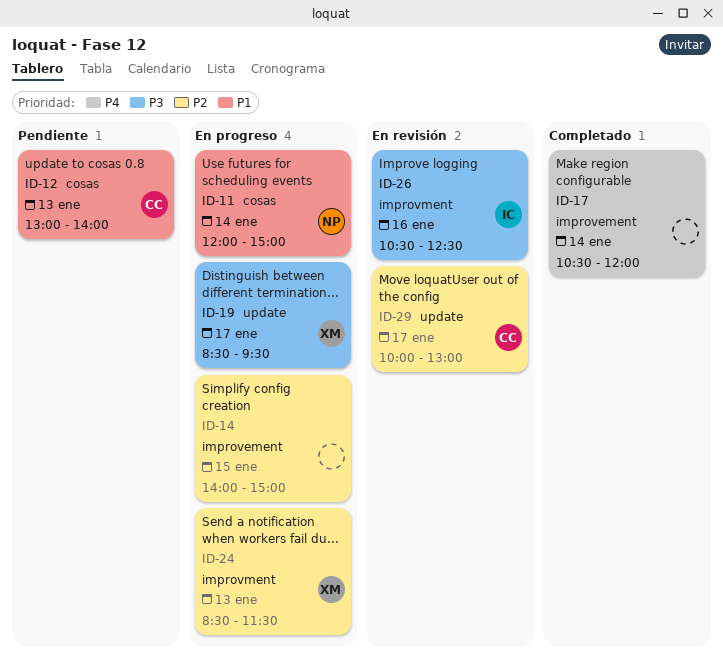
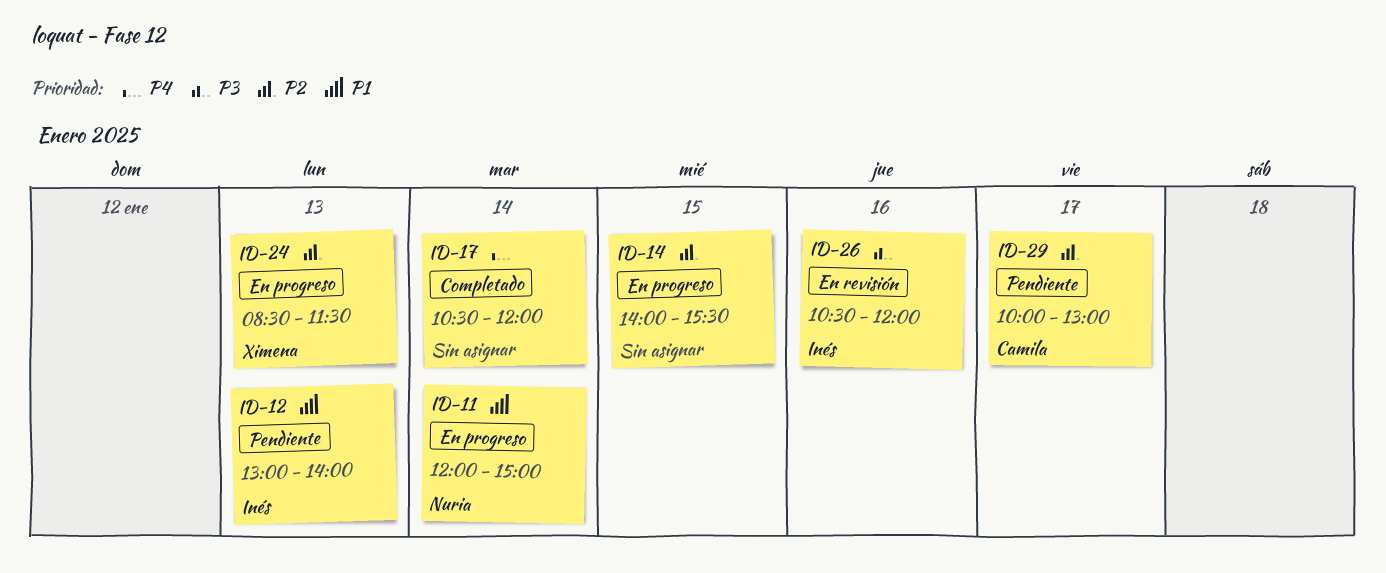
ID-12, owner: Camila -> Inés
ID-14, ends: 15:00 -> 15:30
ID-19: present -> none
ID-26, ends: 12:30 -> 12:00
ID-29, status: En revisión -> Pendiente

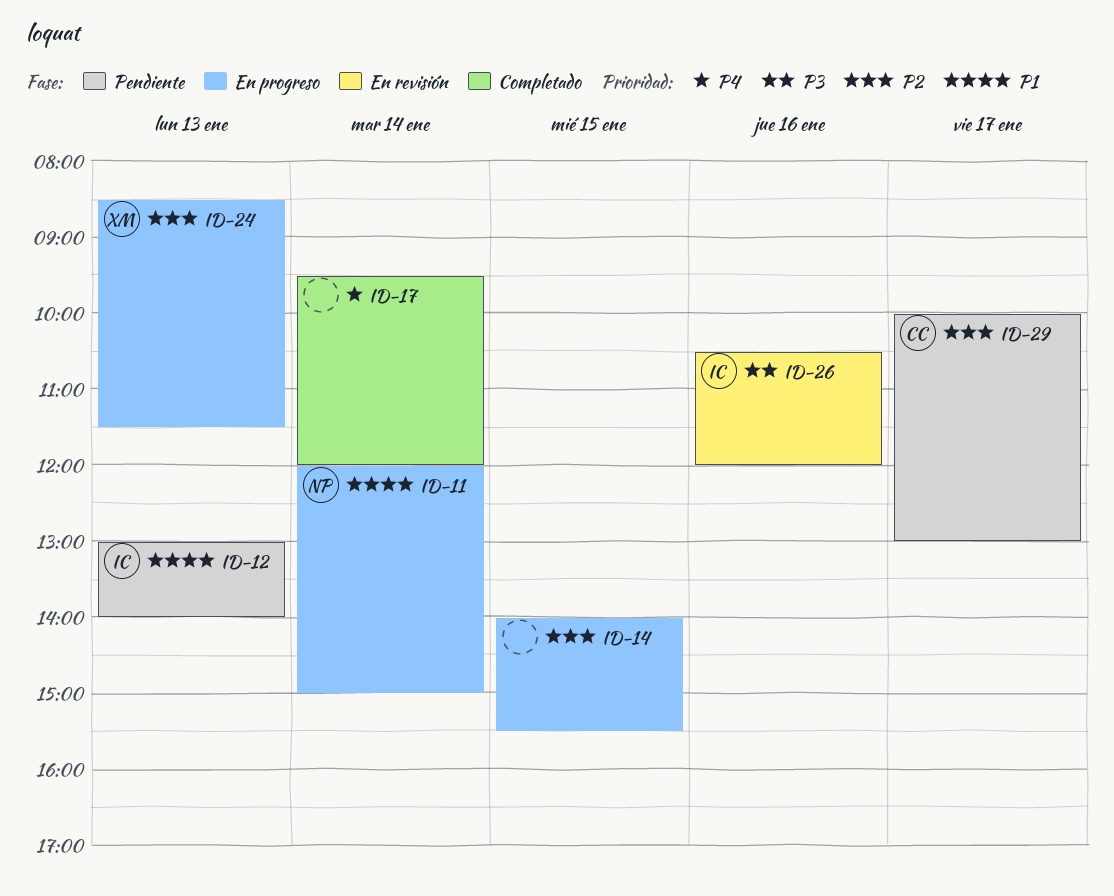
ID-17, begins: 10:30 -> 09:30

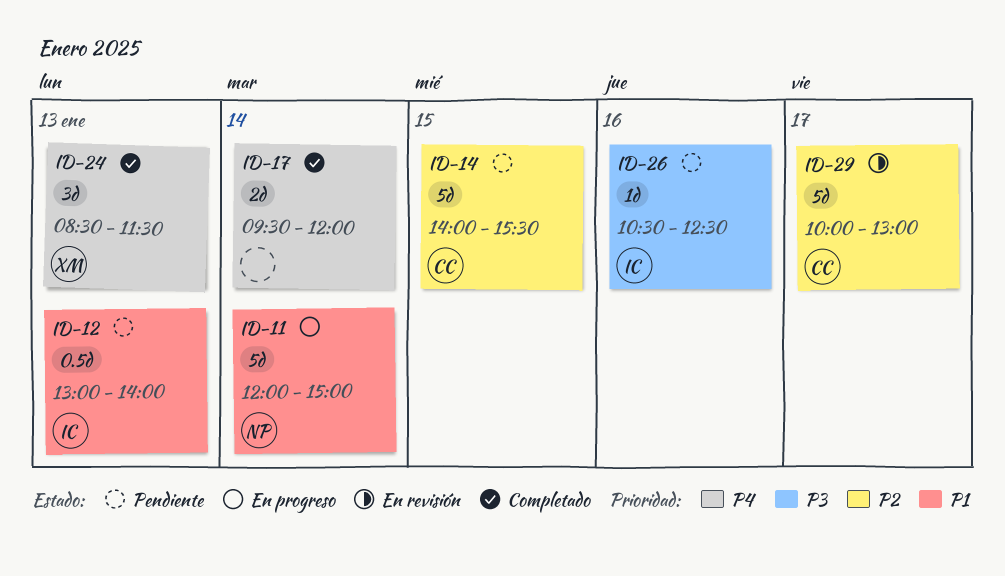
ID-14, status: En progreso -> Pendiente
ID-14, owner: none -> CC
ID-24, status: En progreso -> Completado
ID-24, priority: P2 -> P4
ID-26, status: En revisión -> Pendiente
ID-26, ends: 12:00 -> 12:30
ID-29, status: Pendiente -> En revisión

